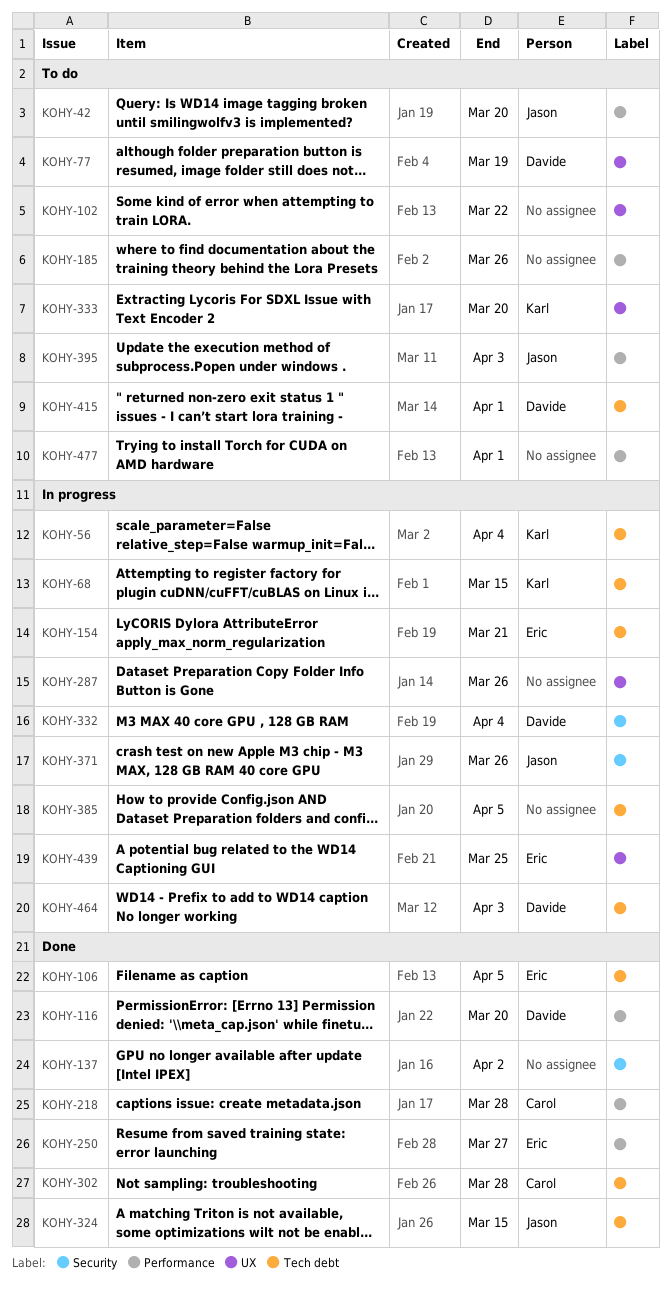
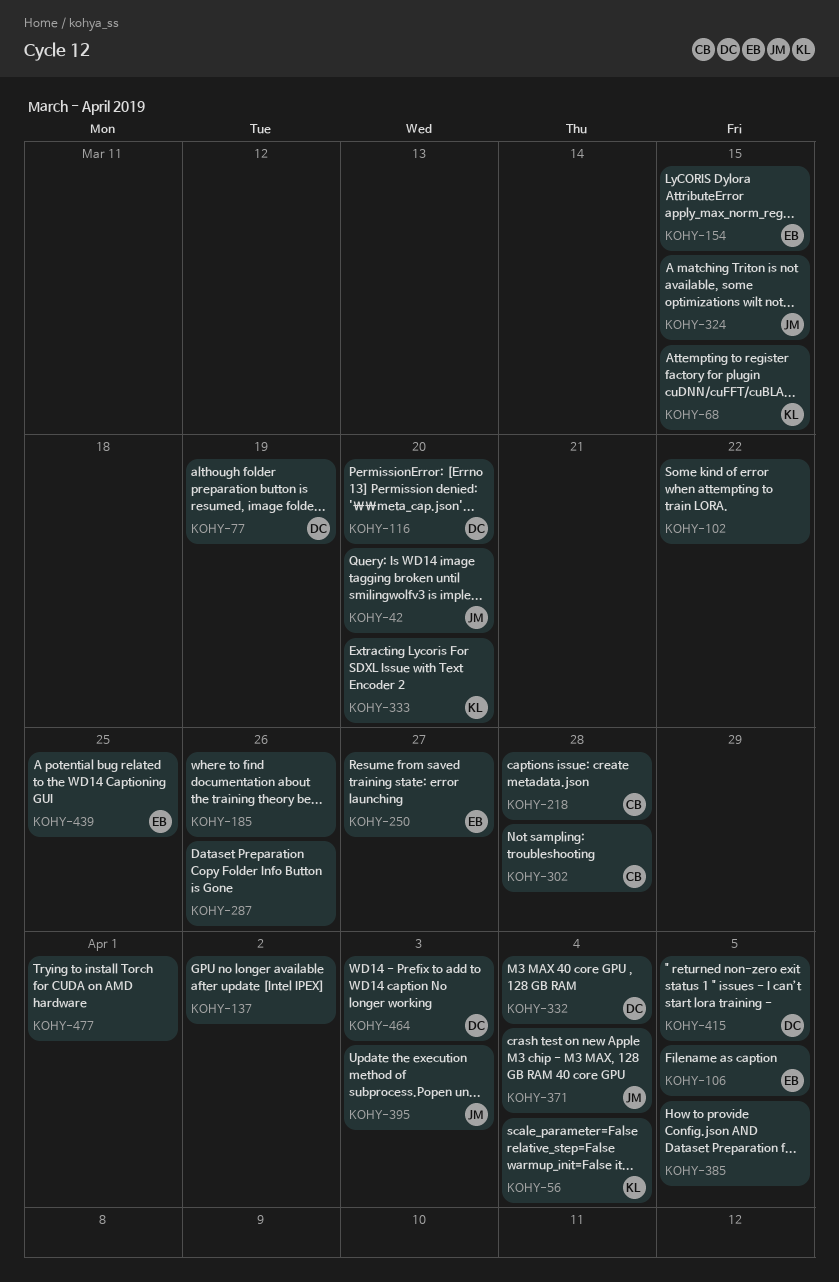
KOHY-154, due: Mar 21 -> Mar 15
KOHY-371, due: Mar 26 -> Apr 4
KOHY-415, due: Apr 1 -> Apr 5

